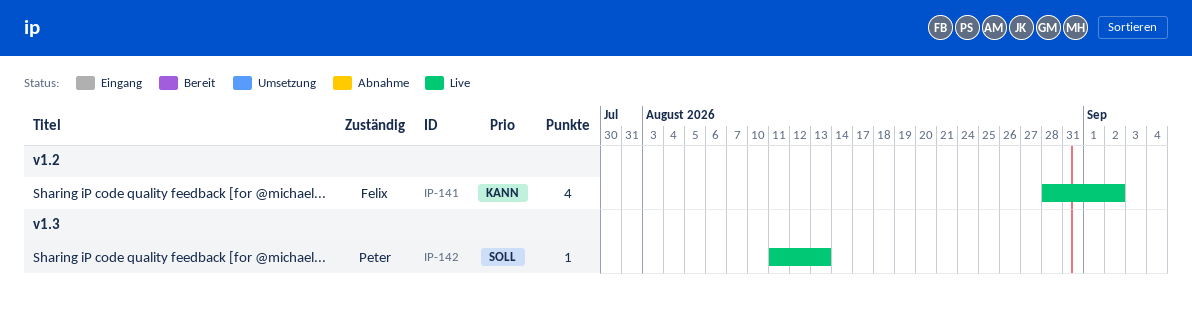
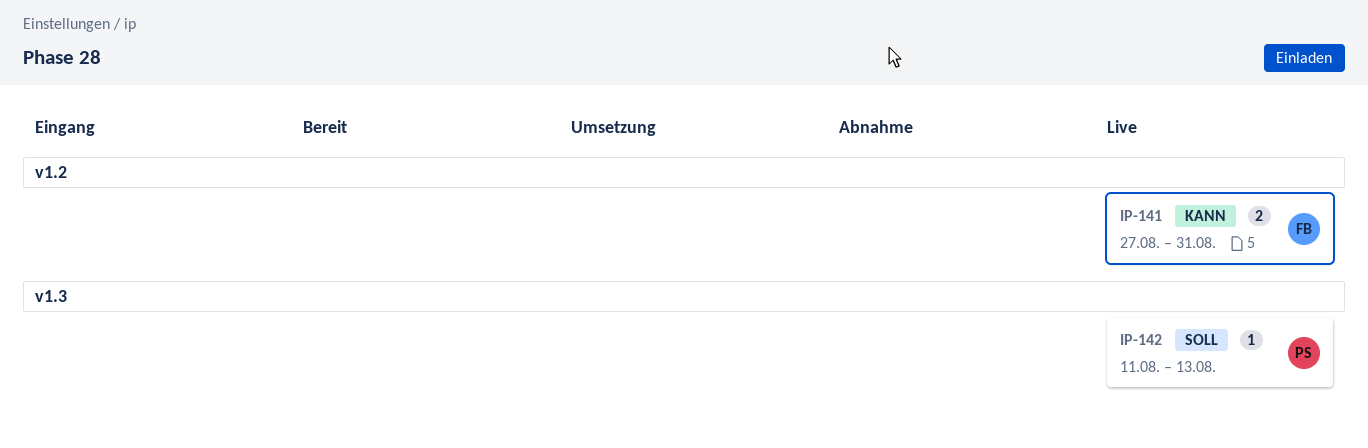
IP-141, estimate: 4 -> 2
IP-141, start: Aug 28 -> Aug 27
IP-141, due: Sep 2 -> Aug 31

